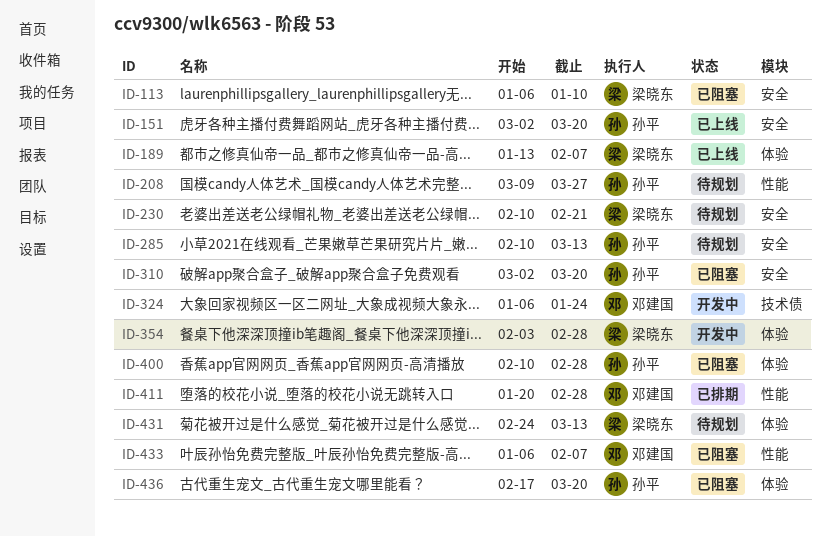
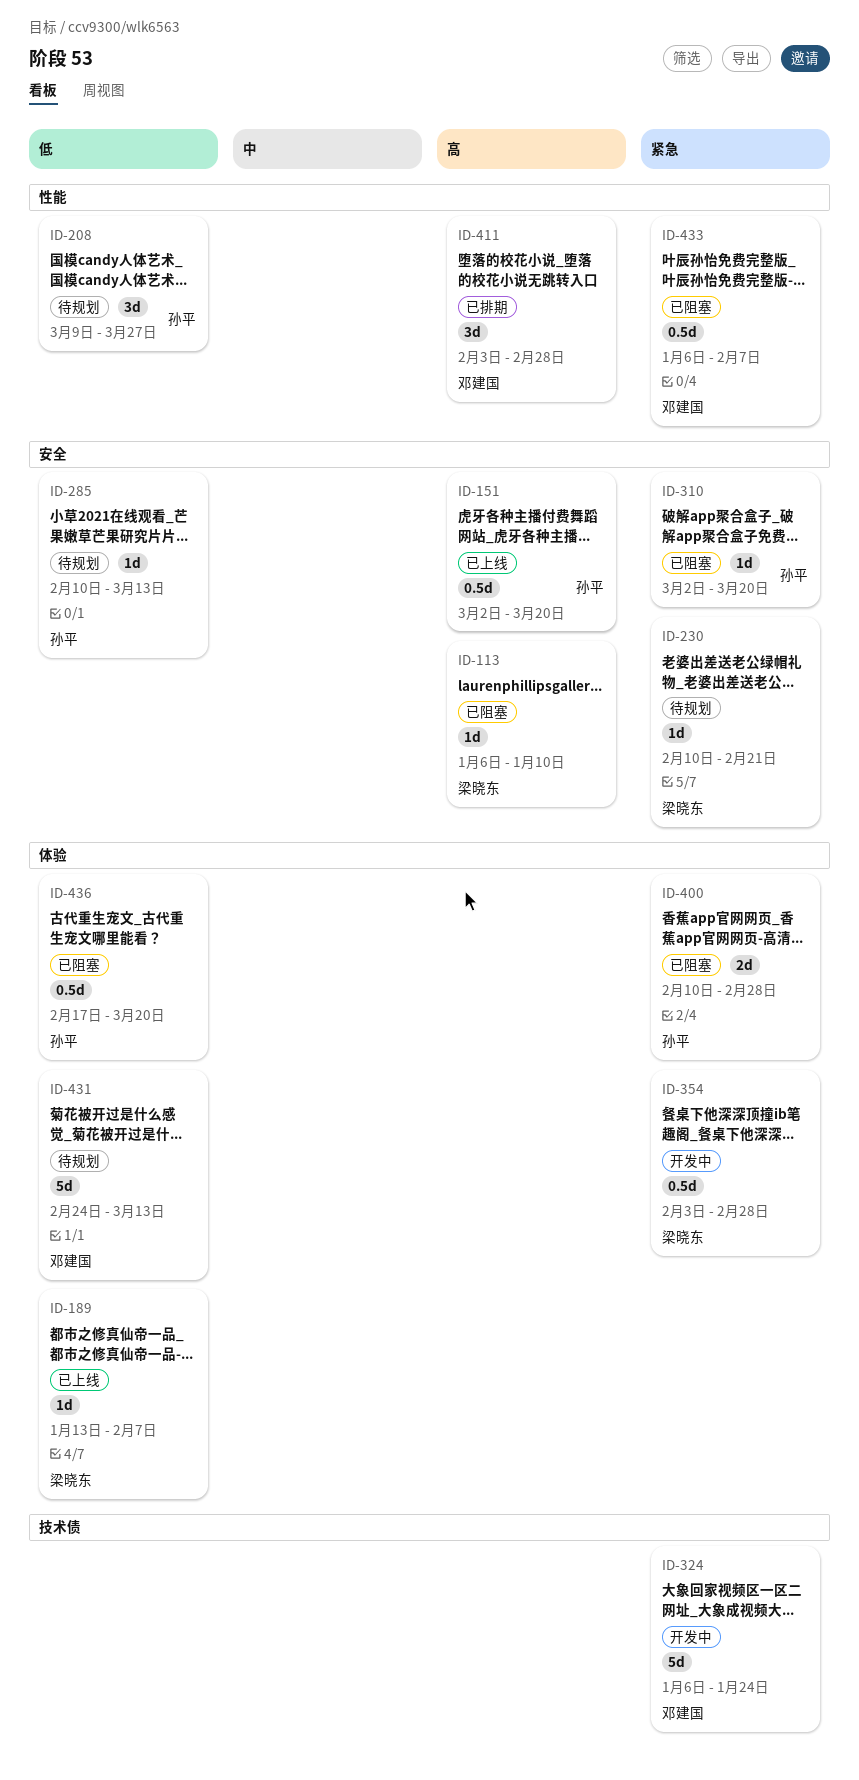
ID-411, start: Jan 20 -> Feb 3
ID-431, owner: 梁晓东 -> 邓建国

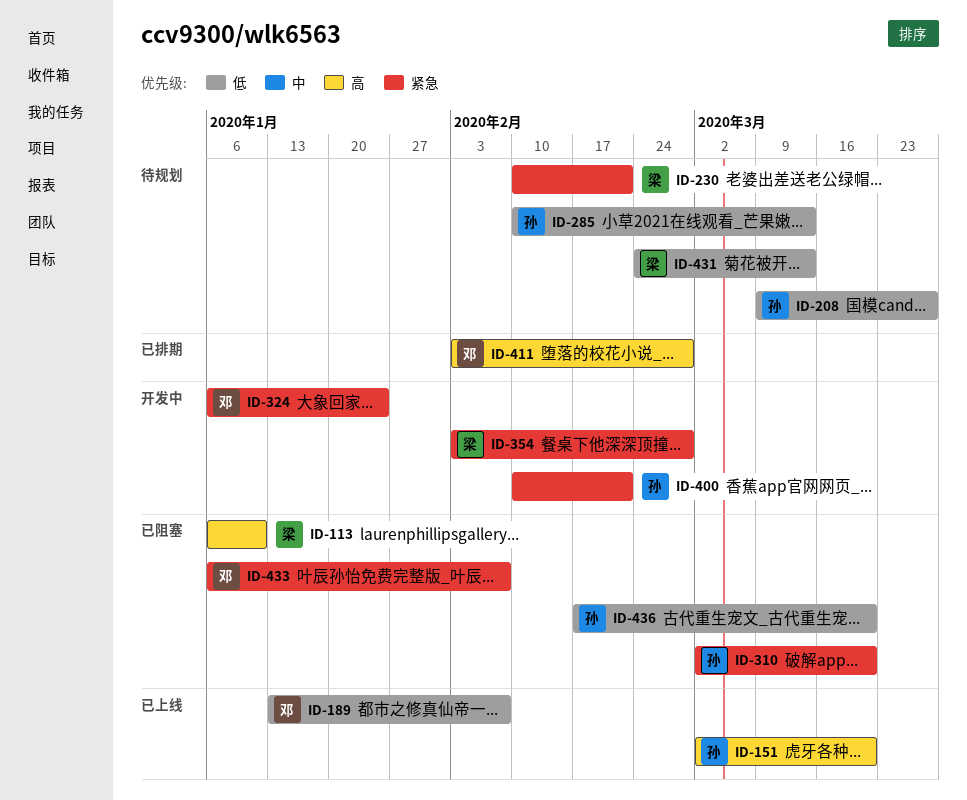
ID-189, owner: 梁晓东 -> 邓建国
ID-400, status: 已阻塞 -> 开发中
ID-400, due: Feb 28 -> Feb 21
ID-431, owner: 邓建国 -> 梁晓东

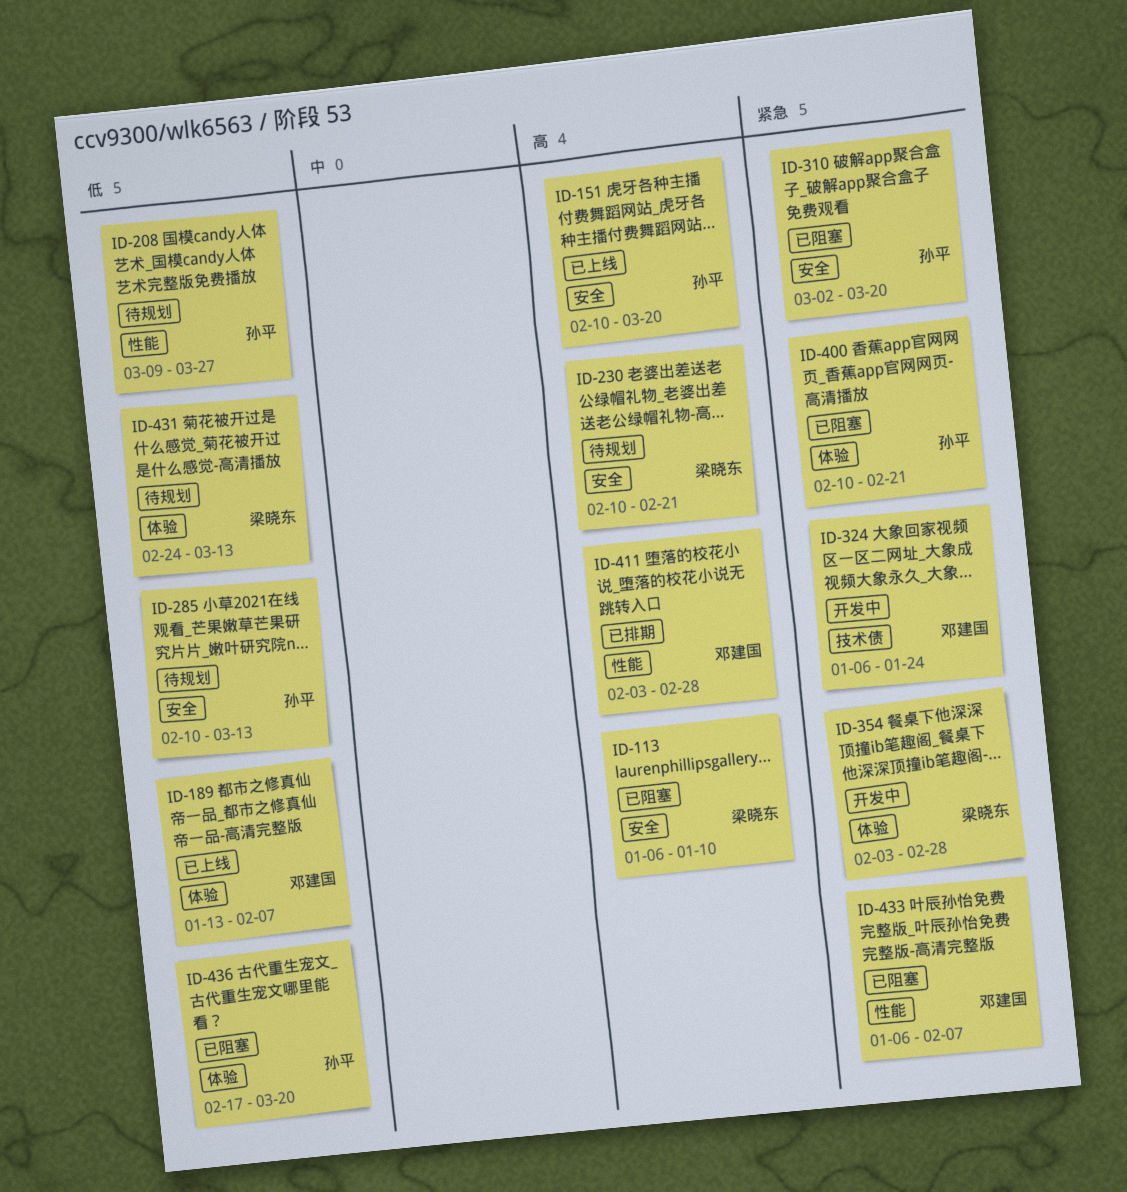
ID-151, start: Mar 2 -> Feb 10
ID-230, priority: 紧急 -> 高
ID-400, status: 开发中 -> 已阻塞

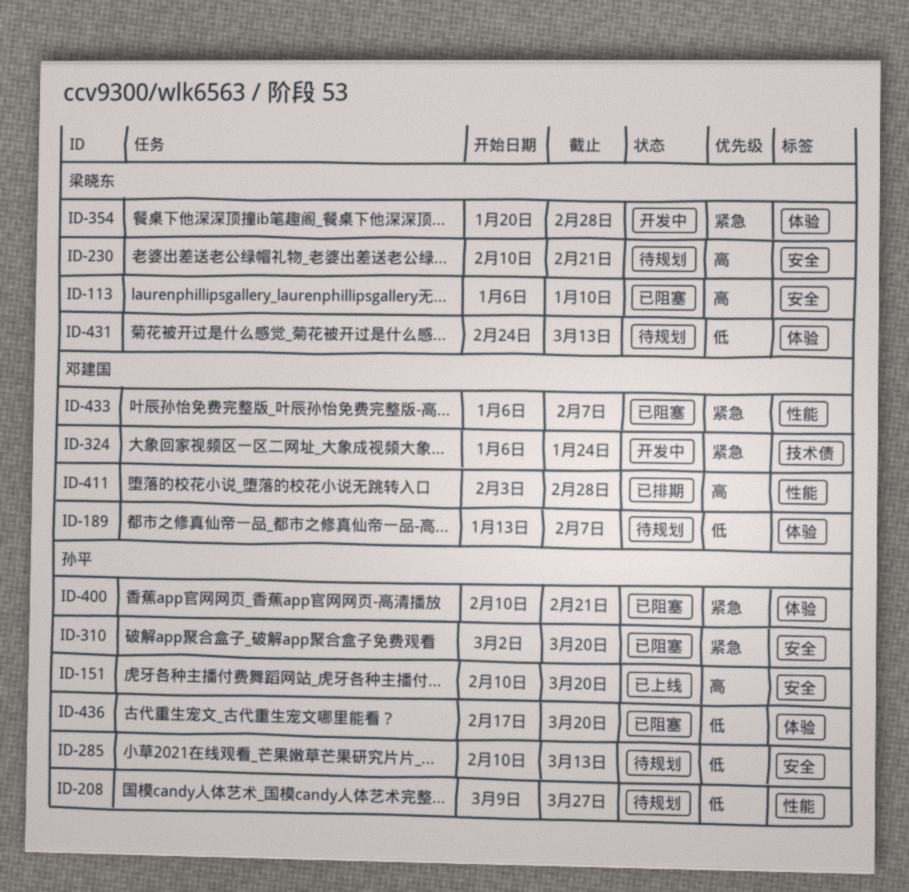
ID-189, status: 已上线 -> 待规划
ID-354, start: Feb 3 -> Jan 20

